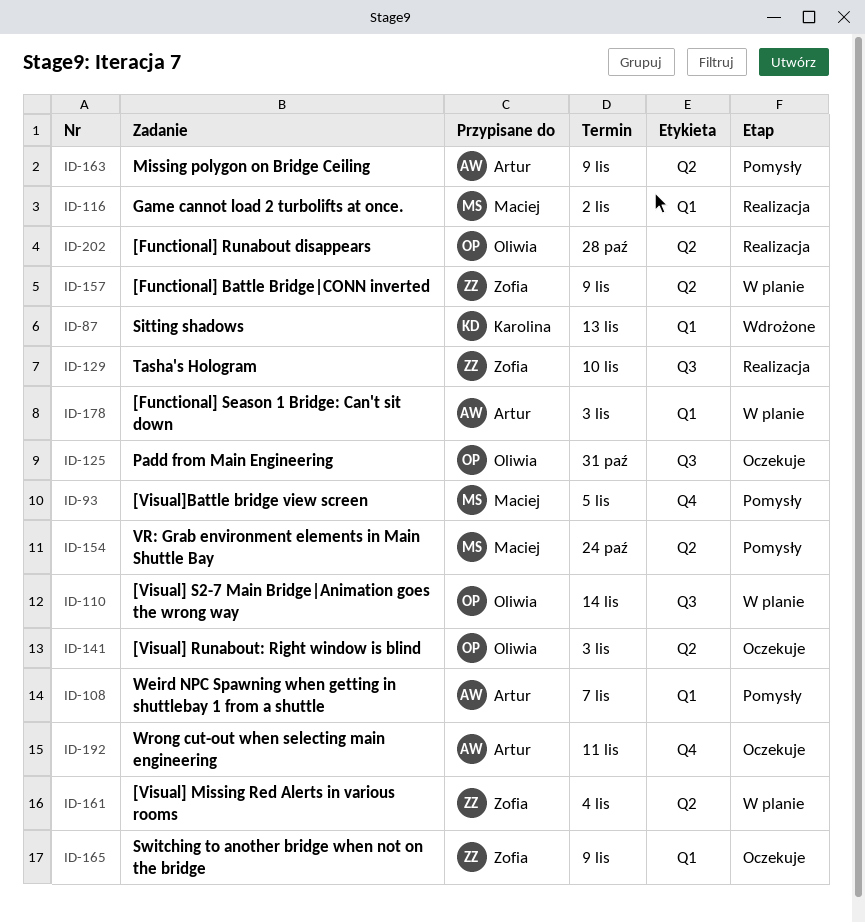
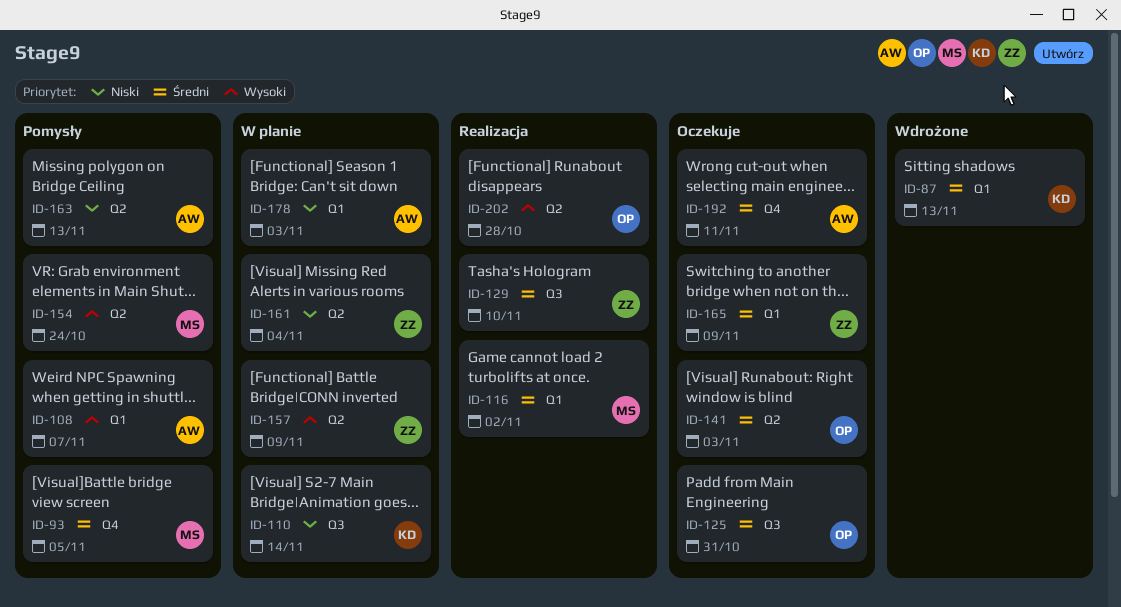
ID-110, owner: Oliwia -> Karolina
ID-163, due: Nov 9 -> Nov 13

